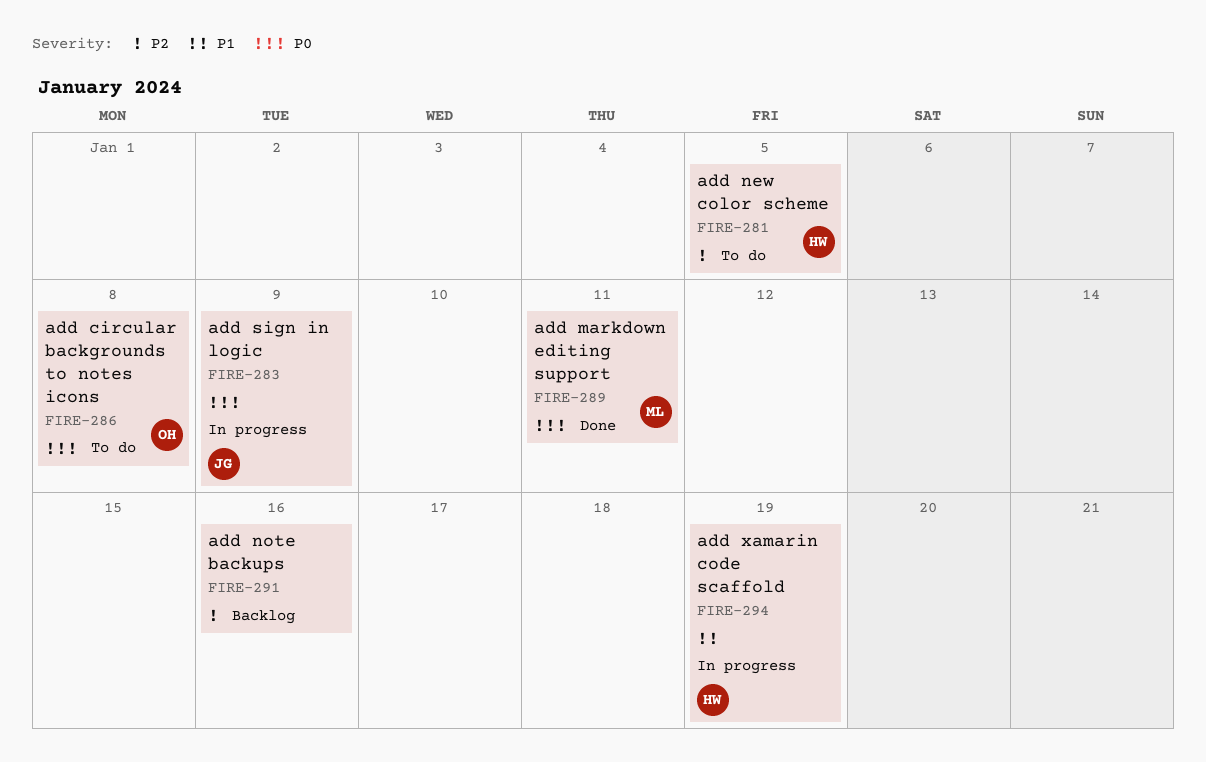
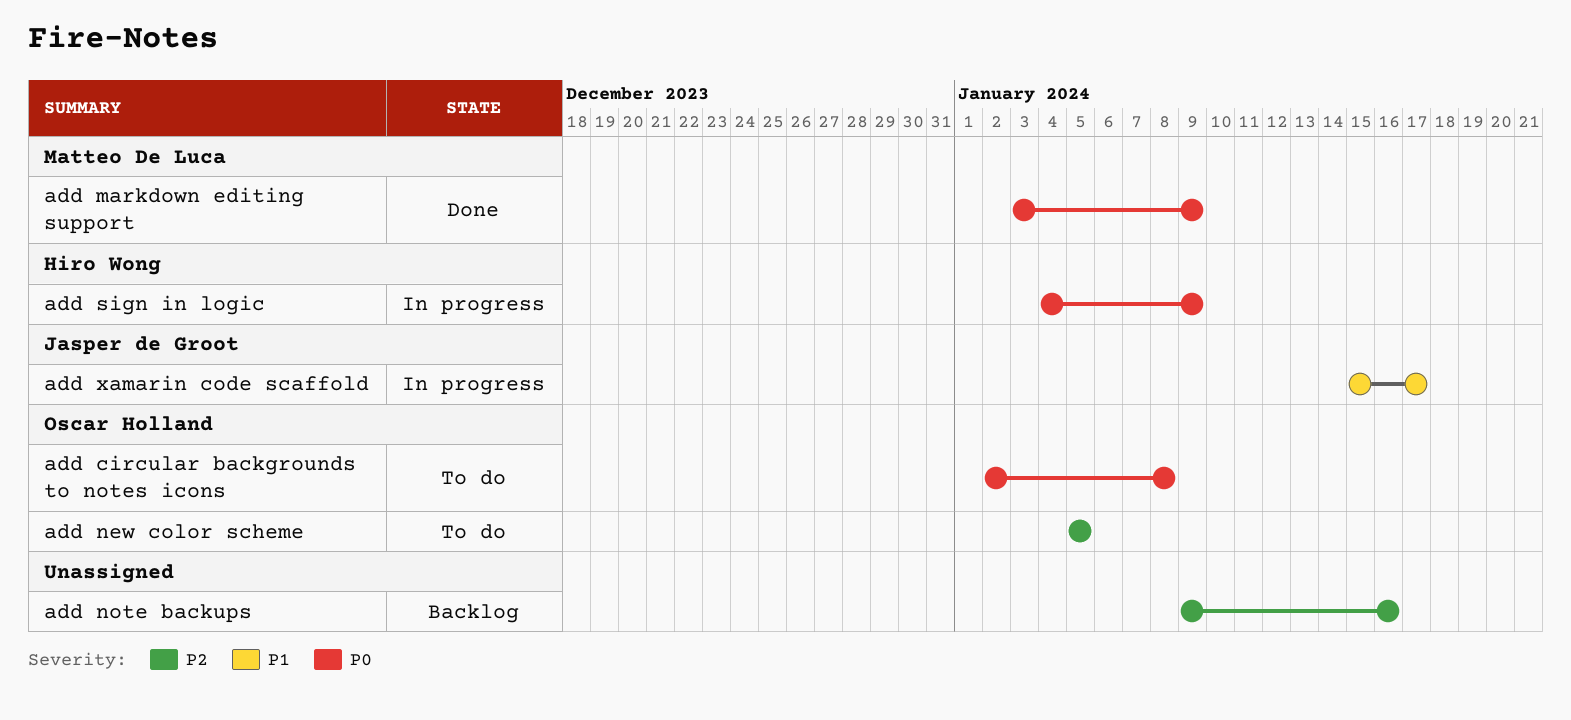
add markdown editing support, due: Jan 11 -> Jan 9
add new color scheme, owner: Hiro Wong -> Oscar Holland
add sign in logic, owner: Jasper de Groot -> Hiro Wong
add xamarin code scaffold, owner: Hiro Wong -> Jasper de Groot
add xamarin code scaffold, due: Jan 19 -> Jan 17

